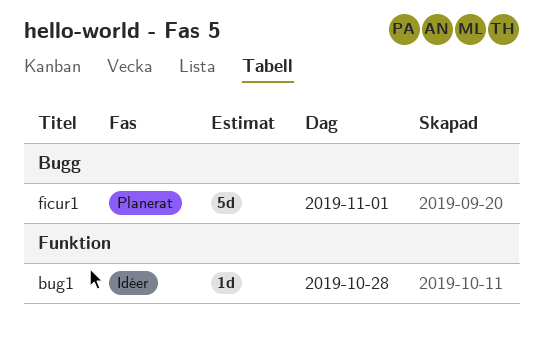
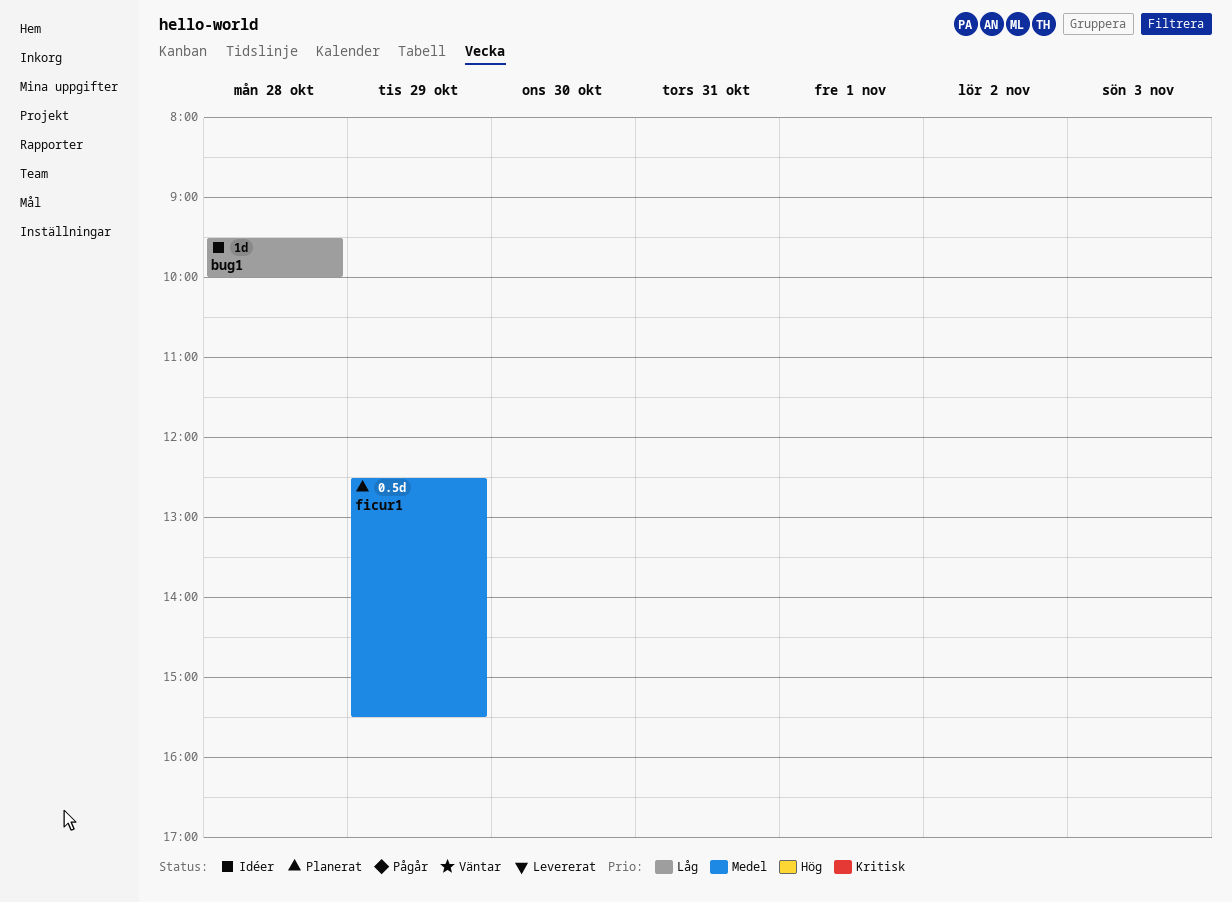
ficur1, estimate: 5d -> 0.5d
ficur1, day: Nov 1 -> Oct 29

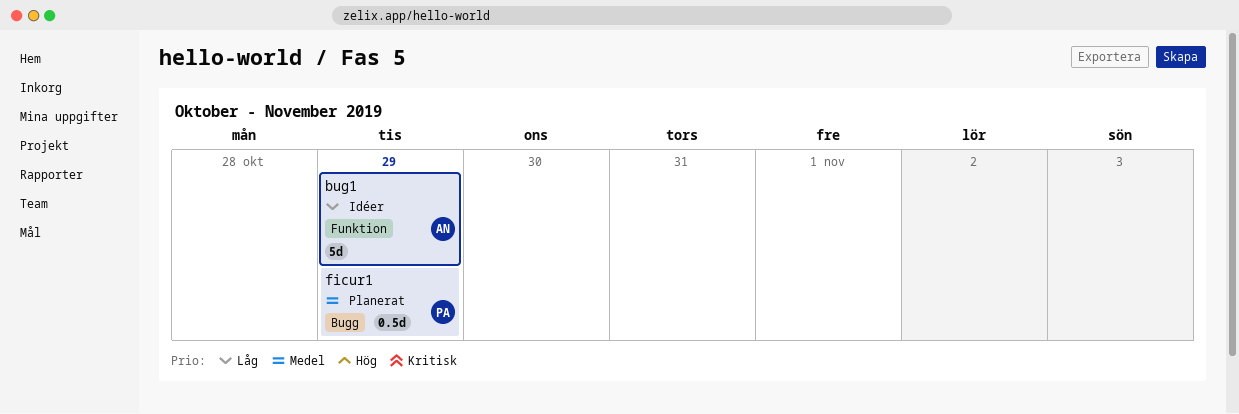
bug1, estimate: 1d -> 5d
bug1, day: Oct 28 -> Oct 29

